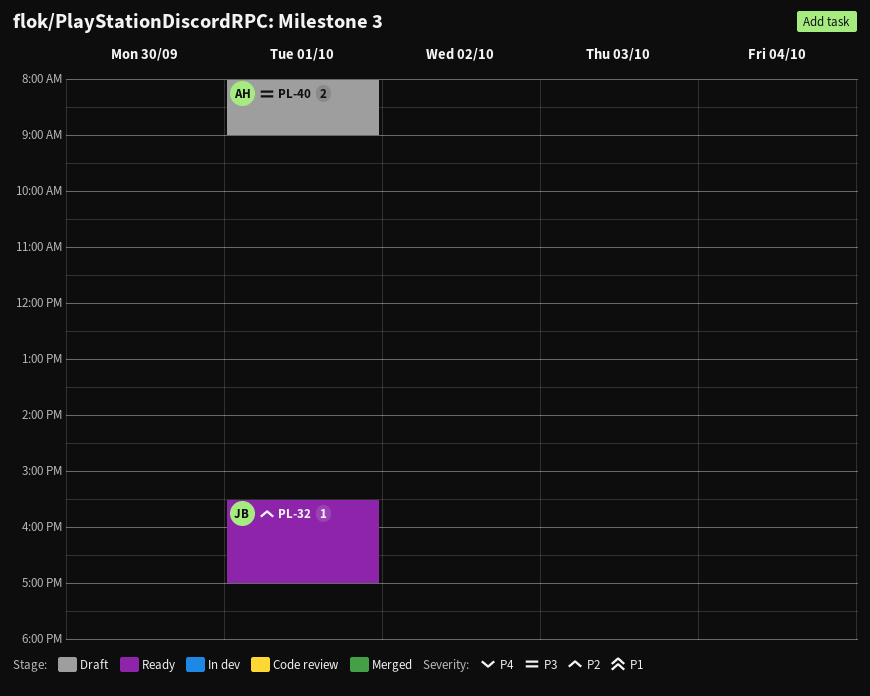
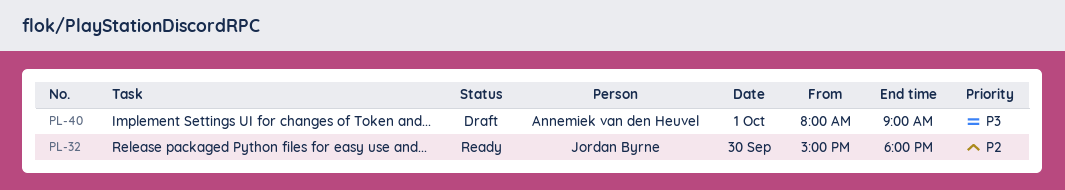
PL-32, day: Oct 1 -> Sep 30
PL-32, begins: 15:30 -> 15:00
PL-32, ends: 17:00 -> 18:00

